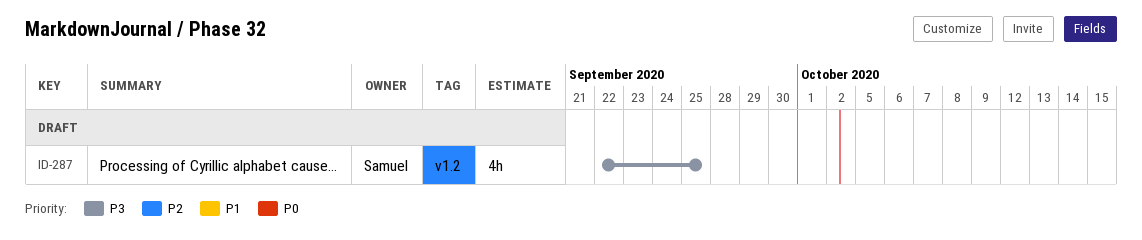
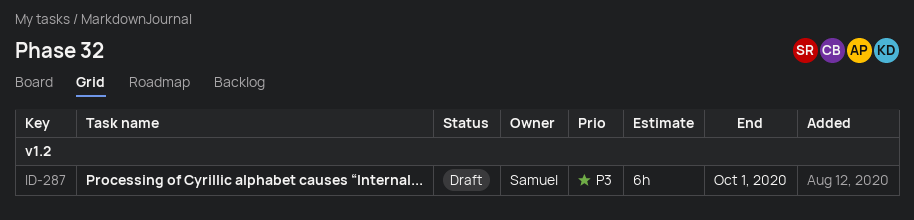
ID-287, estimate: 4h -> 6h
ID-287, due: Sep 25 -> Oct 1

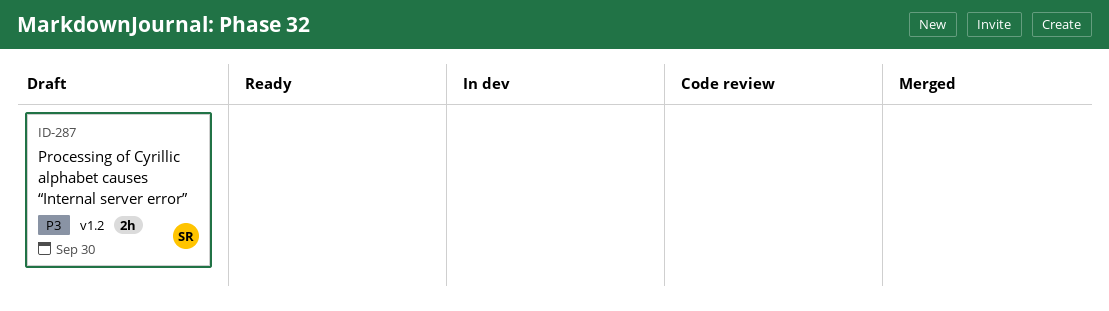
ID-287, estimate: 6h -> 2h
ID-287, due: Oct 1 -> Sep 30

